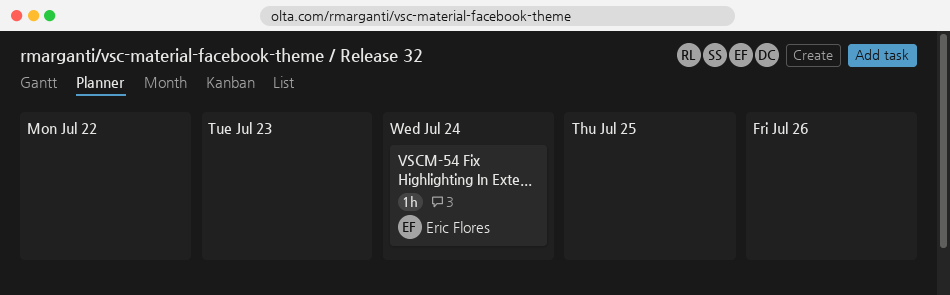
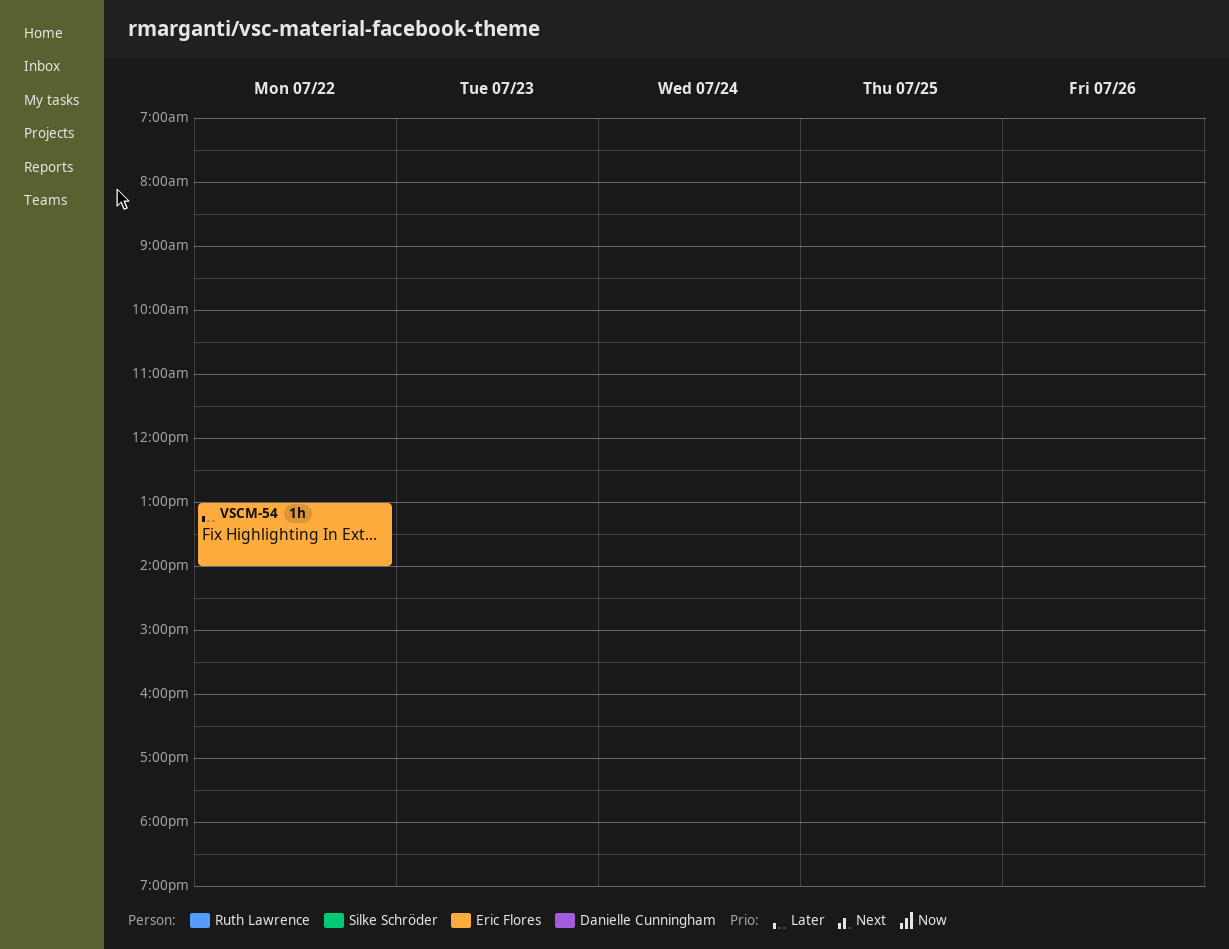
VSCM-54, day: Jul 24 -> Jul 22

